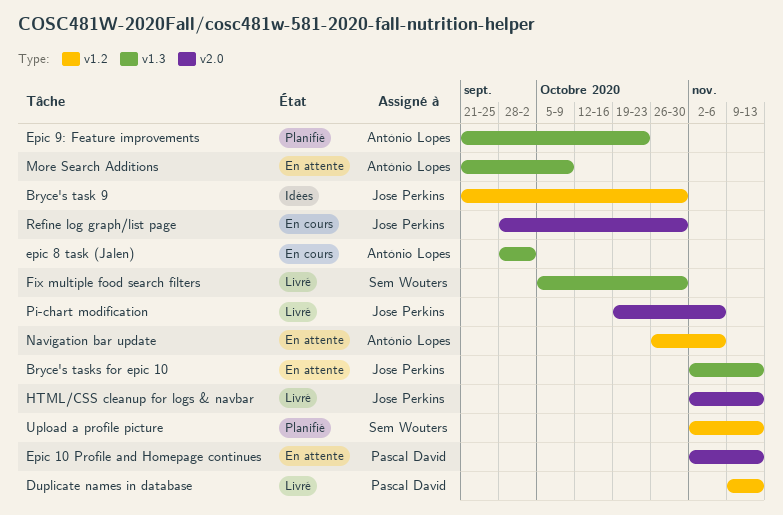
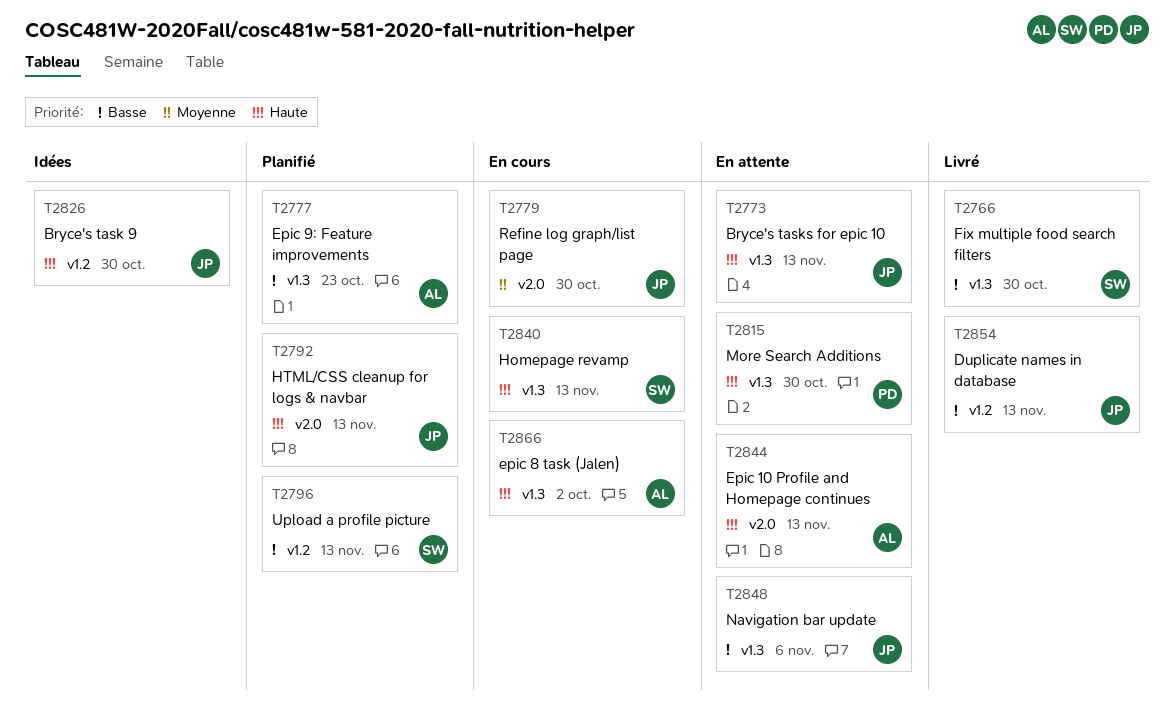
Duplicate names in database, owner: Pascal David -> Jose Perkins
Epic 10 Profile and Homepage continues, owner: Pascal David -> António Lopes
Homepage revamp: none -> present
HTML/CSS cleanup for logs & navbar, status: Livré -> Planifié
More Search Additions, owner: António Lopes -> Pascal David
More Search Additions, due: Oct 9 -> Oct 30
Navigation bar update, owner: António Lopes -> Jose Perkins
Navigation bar update, label: v1.2 -> v1.3
Pi-chart modification: present -> none

